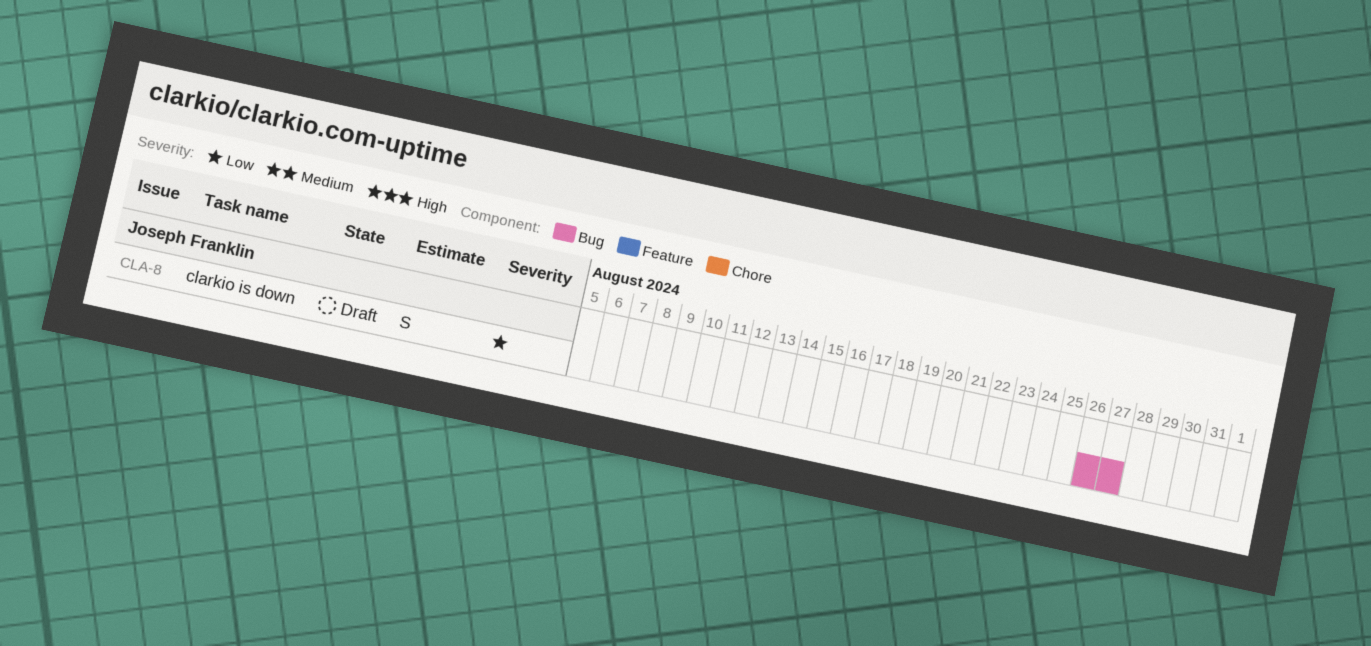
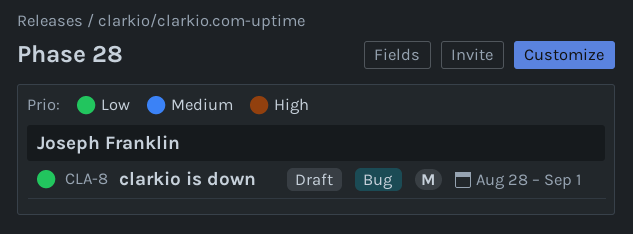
CLA-8, estimate: S -> M
CLA-8, start: Aug 26 -> Aug 28
CLA-8, due: Aug 27 -> Sep 1

